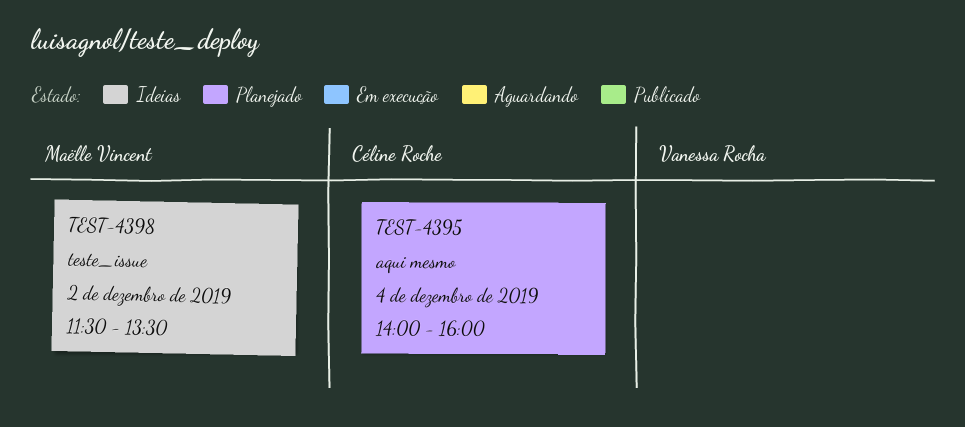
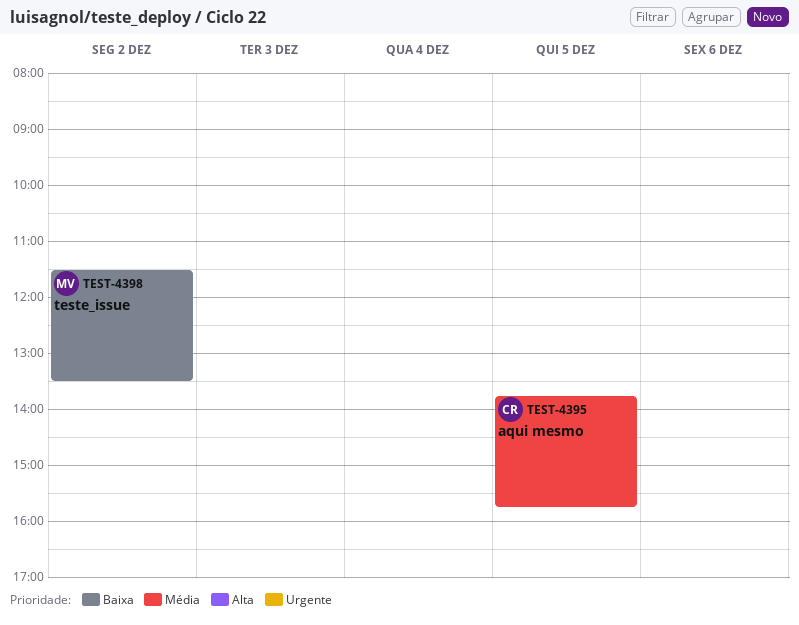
TEST-4395, day: Dec 4 -> Dec 5
TEST-4395, begins: 14:00 -> 13:45
TEST-4395, ends: 16:00 -> 15:45

